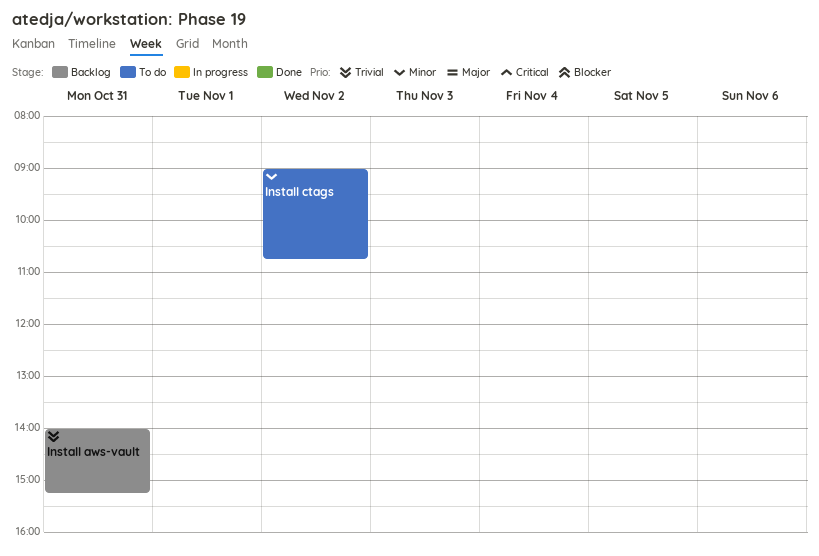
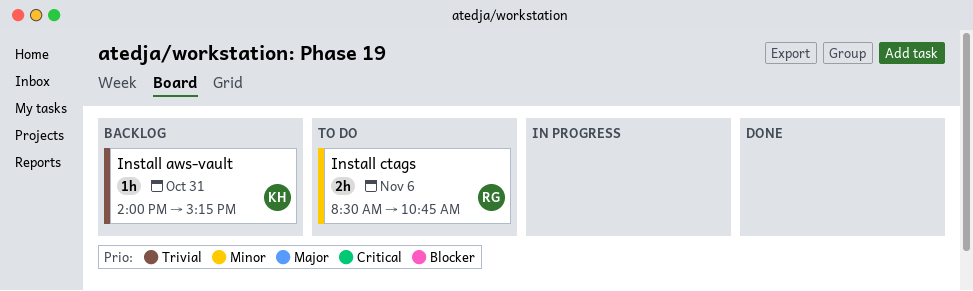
Install ctags, day: Nov 2 -> Nov 6
Install ctags, begins: 09:00 -> 08:30

